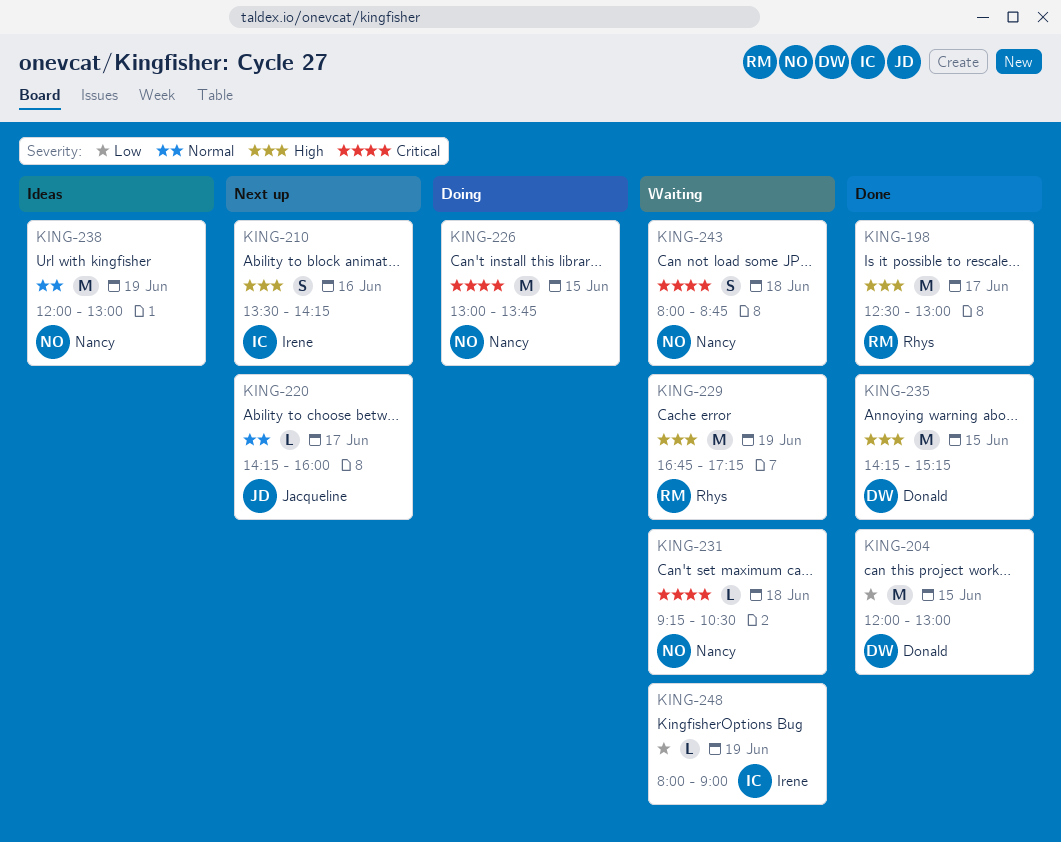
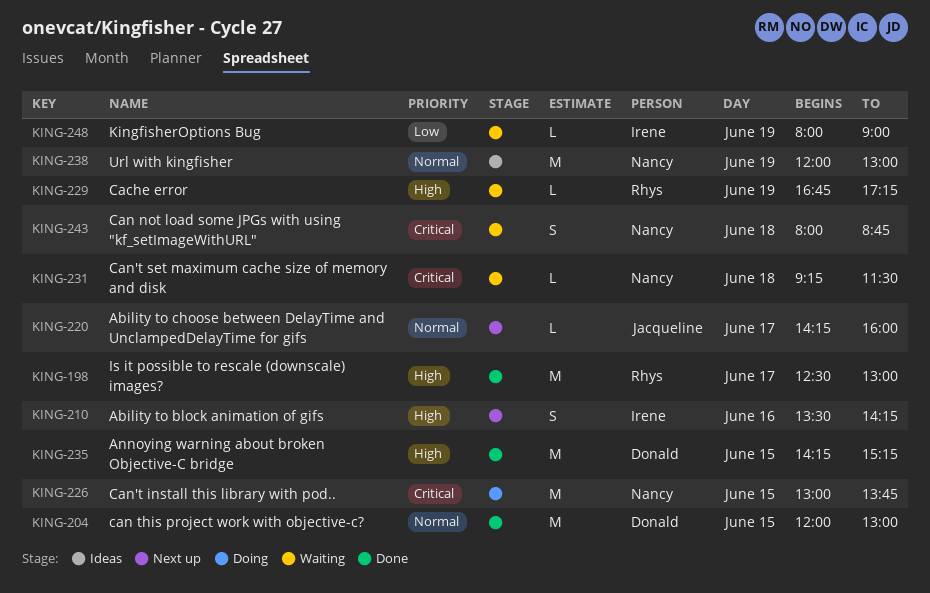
KING-204, priority: Low -> Normal
KING-229, estimate: M -> L
KING-231, ends: 10:30 -> 11:30

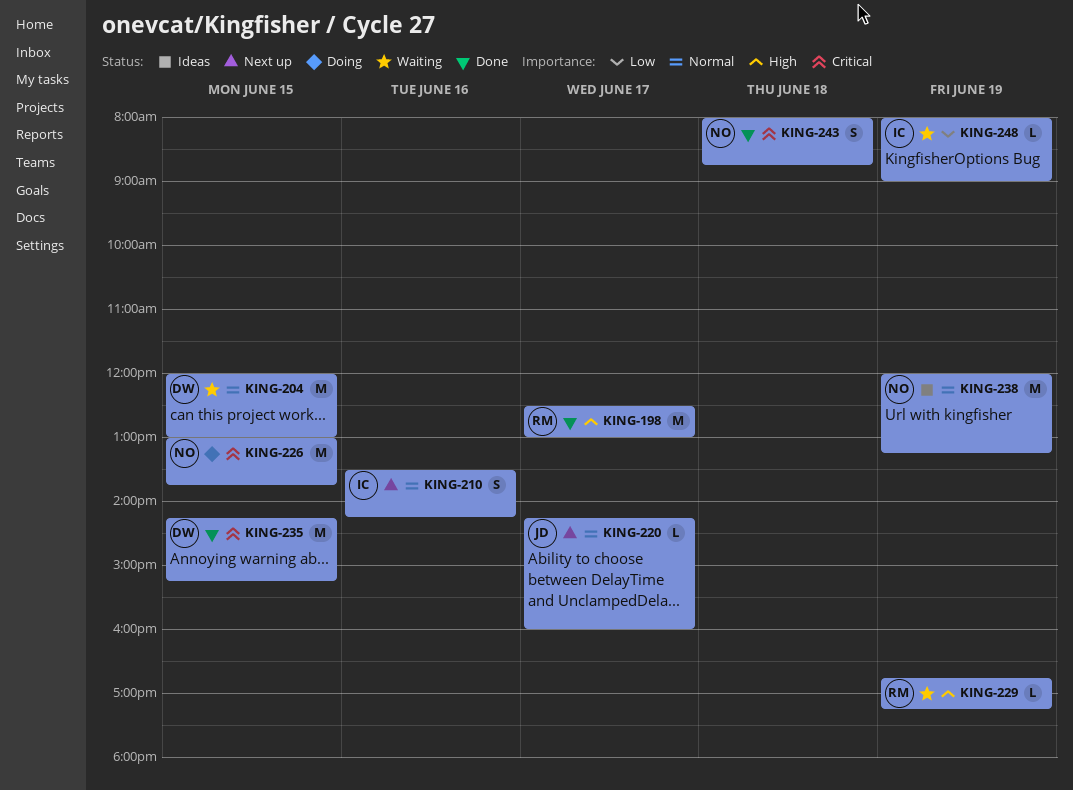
KING-204, status: Done -> Waiting
KING-210, priority: High -> Normal
KING-231: present -> none
KING-235, priority: High -> Critical
KING-238, ends: 13:00 -> 13:15
KING-243, status: Waiting -> Done

